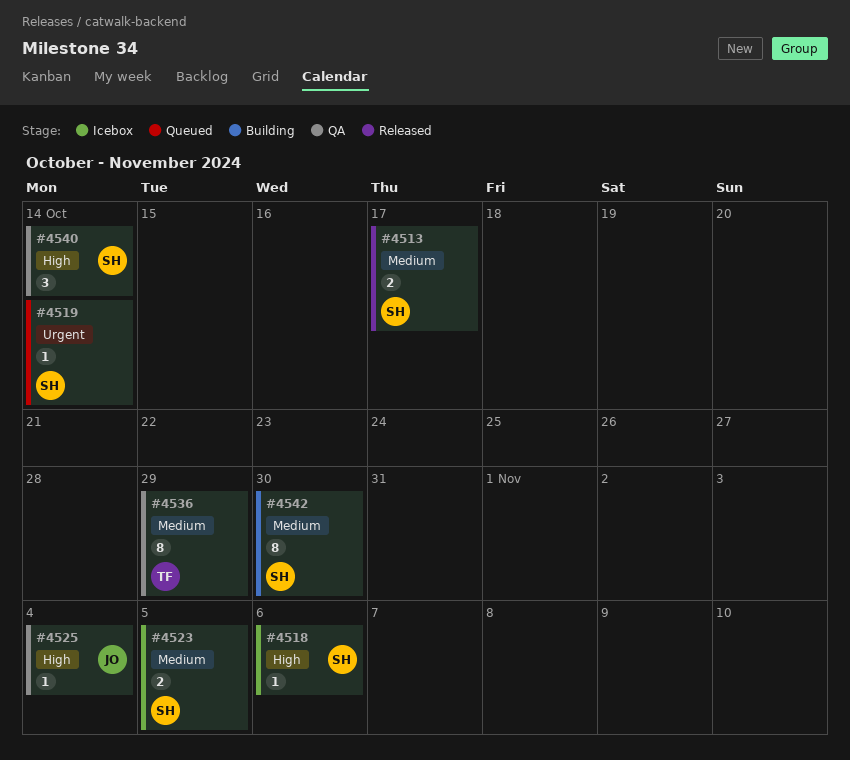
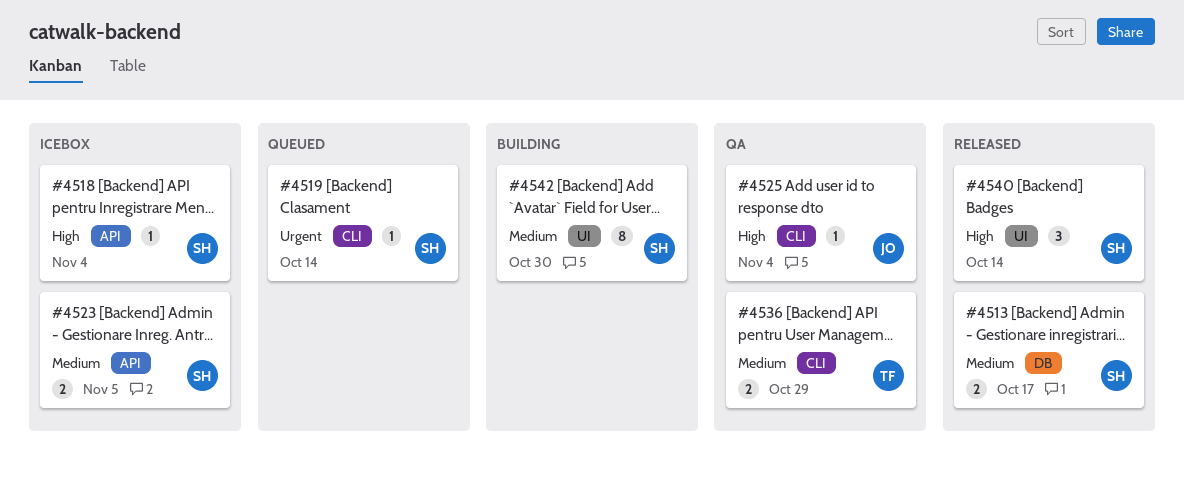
#4518, due: Nov 6 -> Nov 4
#4536, estimate: 8 -> 2
#4540, status: QA -> Released

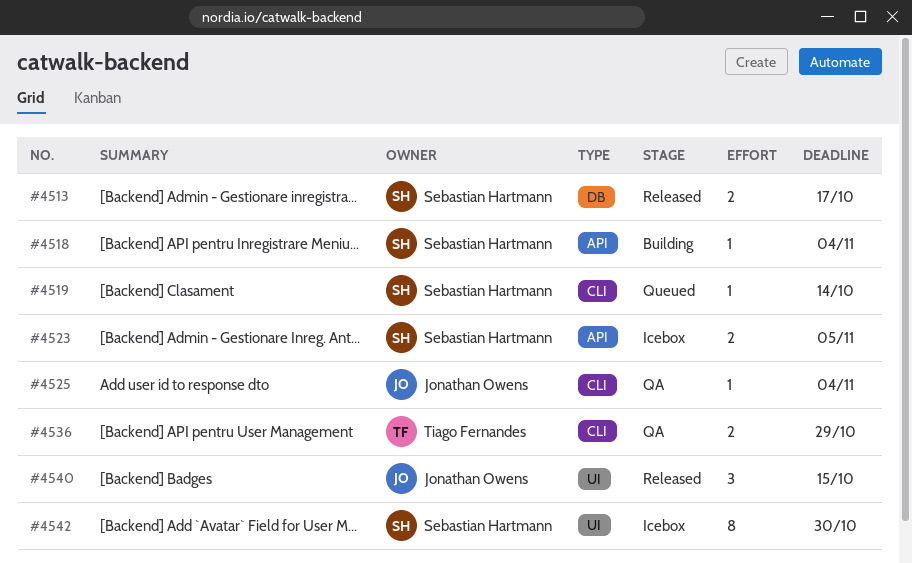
#4518, status: Icebox -> Building
#4540, owner: Sebastian Hartmann -> Jonathan Owens
#4540, due: Oct 14 -> Oct 15
#4542, status: Building -> Icebox

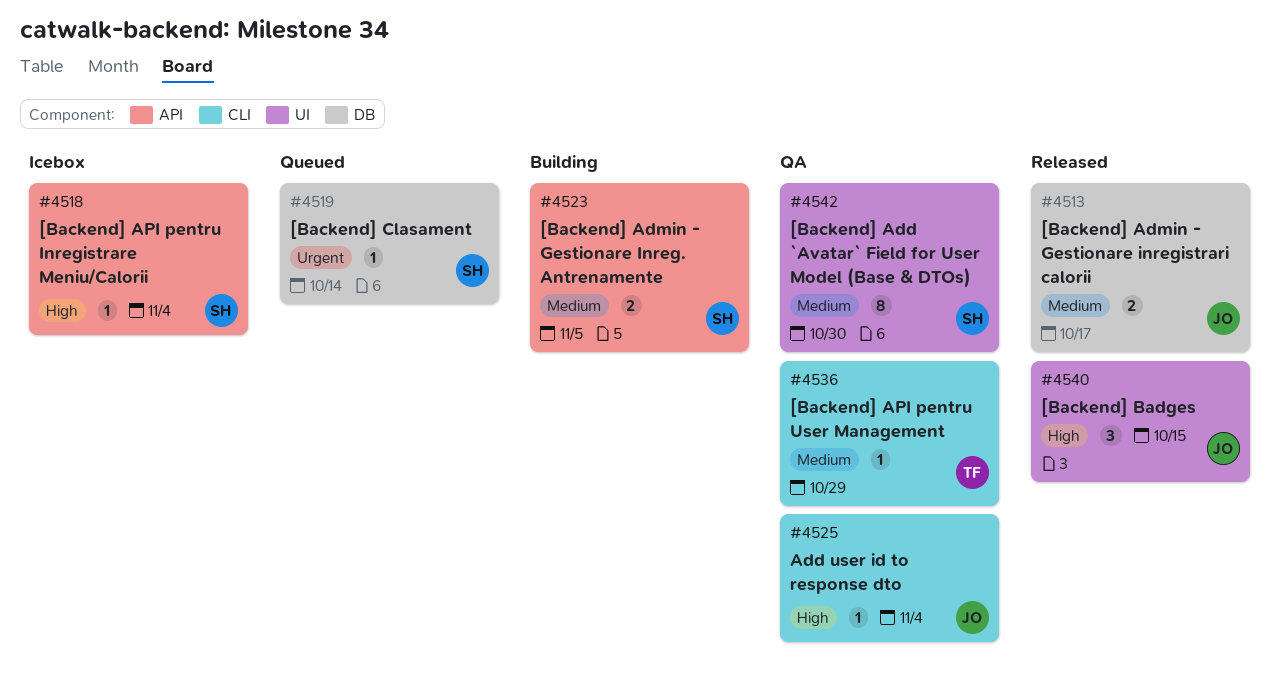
#4513, owner: Sebastian Hartmann -> Jonathan Owens
#4518, status: Building -> Icebox
#4519, label: CLI -> DB
#4523, status: Icebox -> Building
#4536, estimate: 2 -> 1
#4542, status: Icebox -> QA

